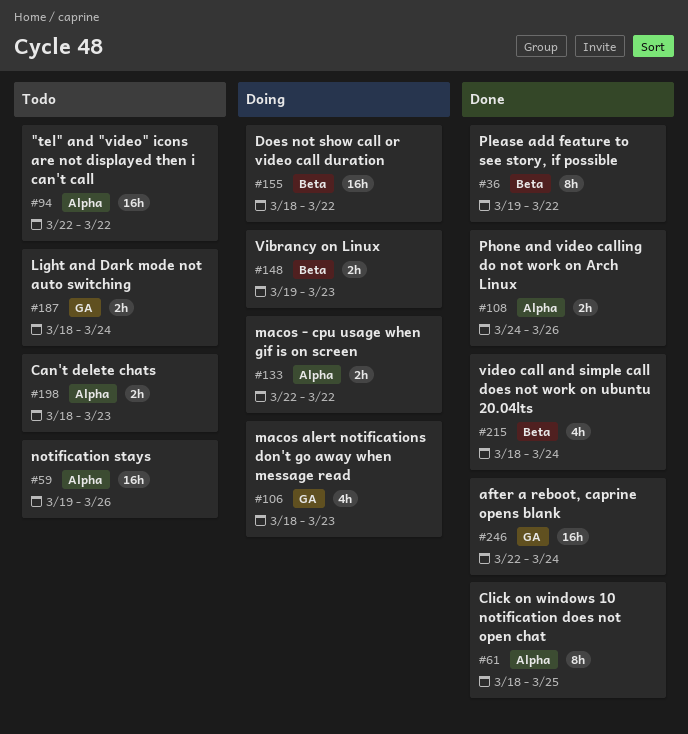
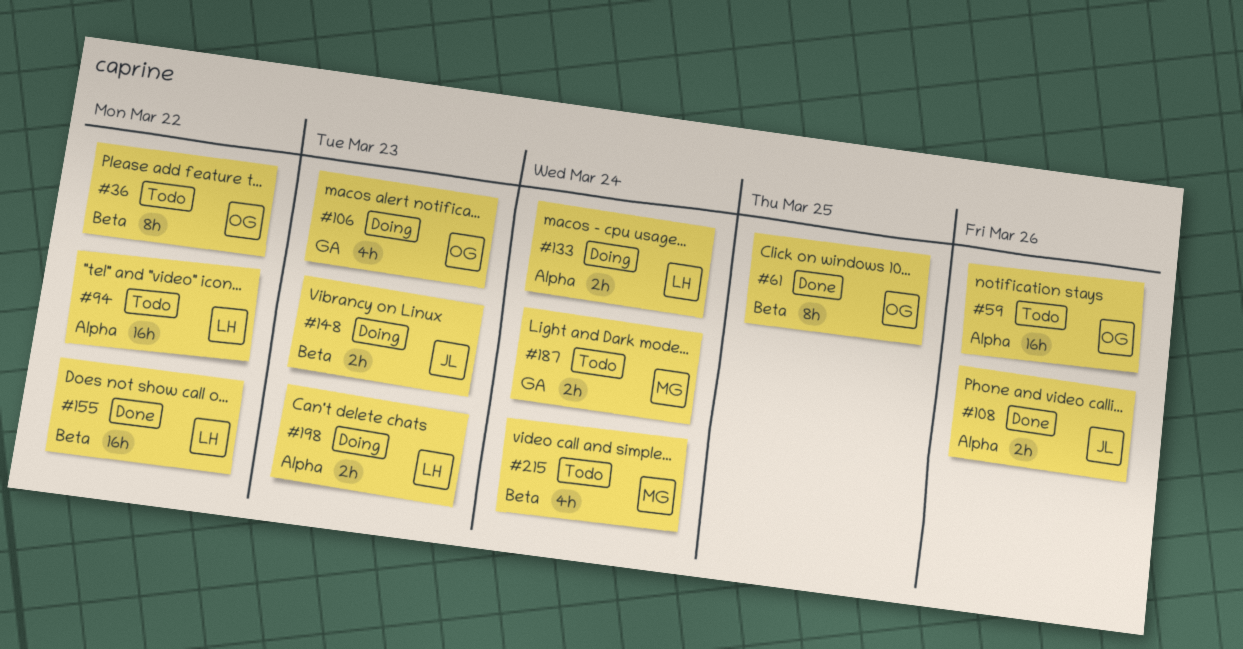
#36, status: Done -> Todo
#61, label: Alpha -> Beta
#133, due: Mar 22 -> Mar 24
#155, status: Doing -> Done
#198, status: Todo -> Doing
#215, status: Done -> Todo
#246: present -> none

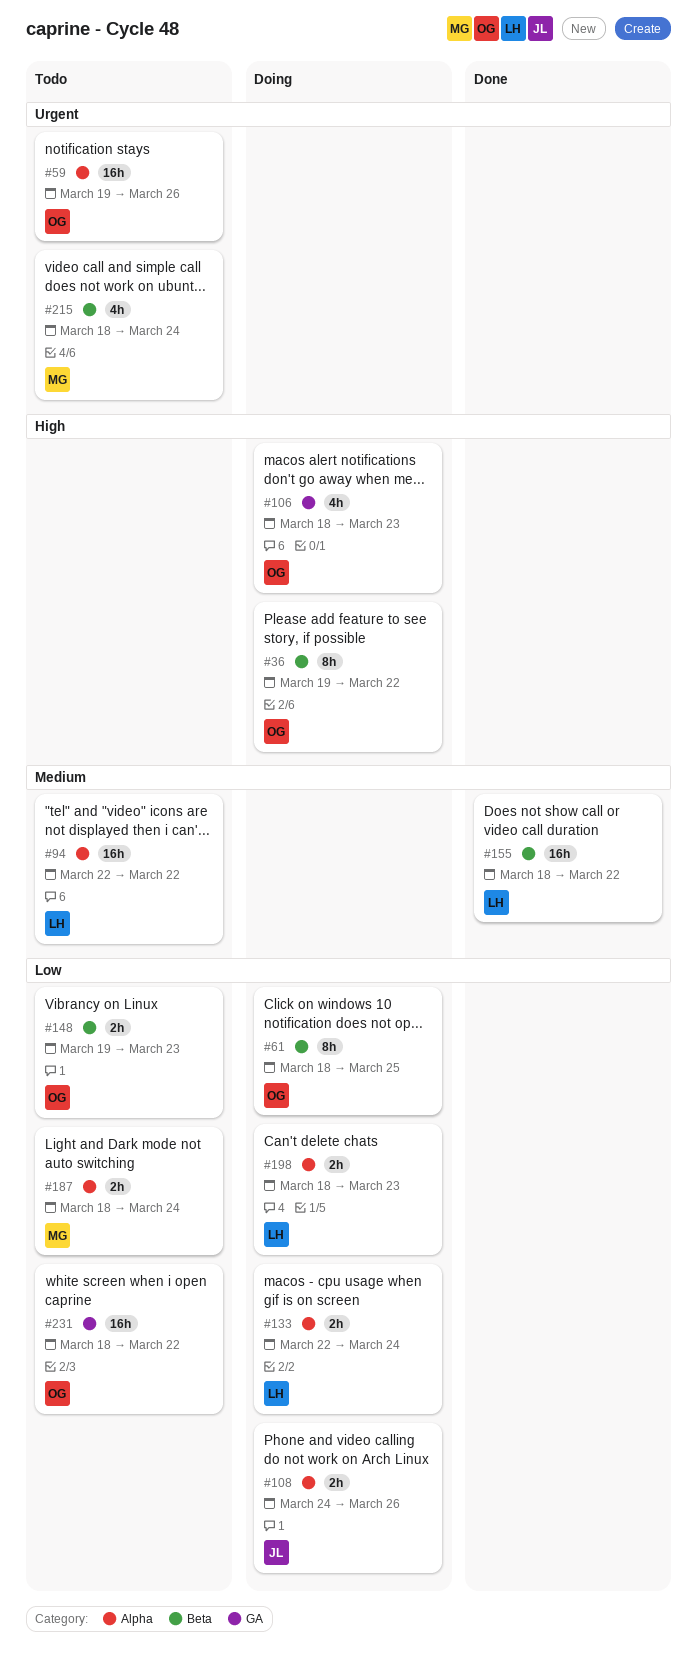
#36, status: Todo -> Doing
#61, status: Done -> Doing
#108, status: Done -> Doing
#148, status: Doing -> Todo
#148, owner: JL -> OG
#187, label: GA -> Alpha
#231: none -> present

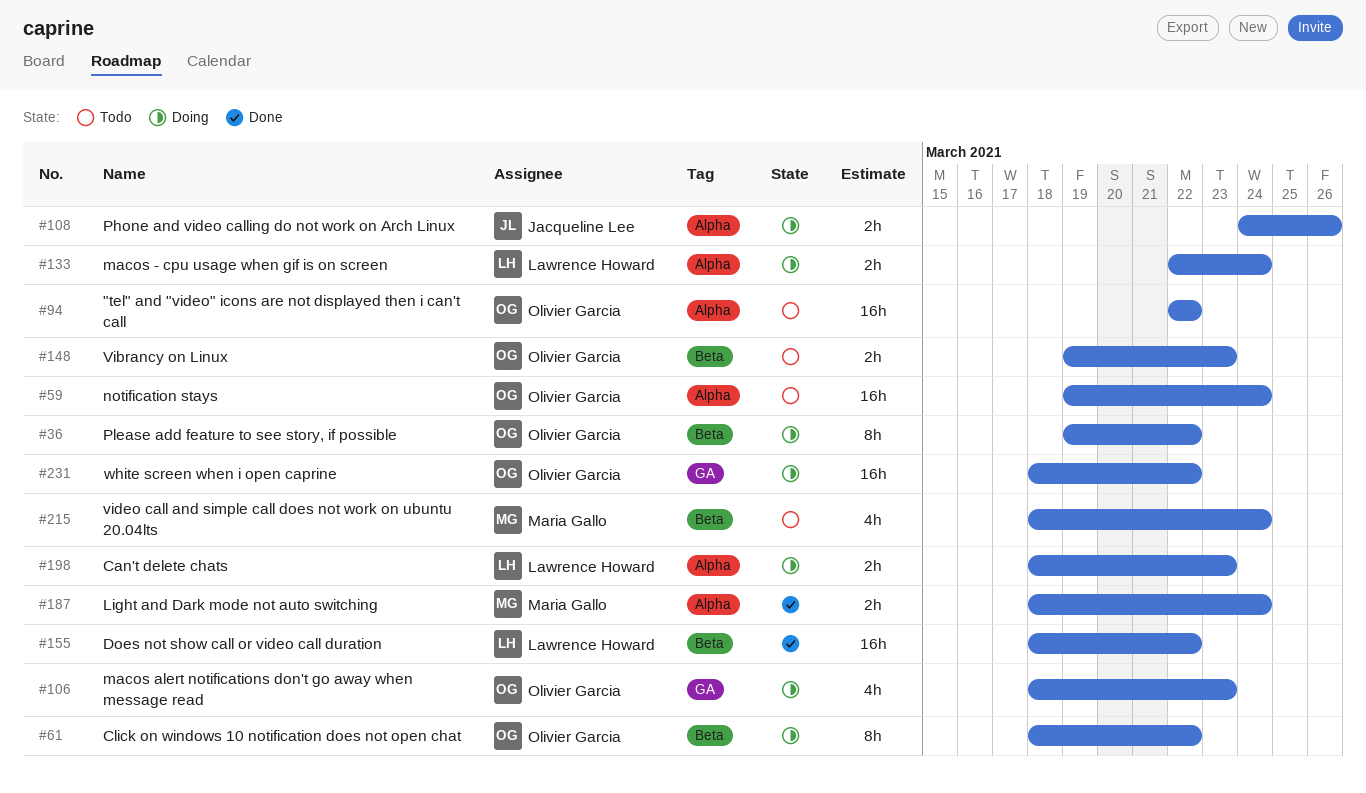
#59, due: Mar 26 -> Mar 24
#61, due: Mar 25 -> Mar 22
#94, owner: Lawrence Howard -> Olivier Garcia
#187, status: Todo -> Done
#231, status: Todo -> Doing

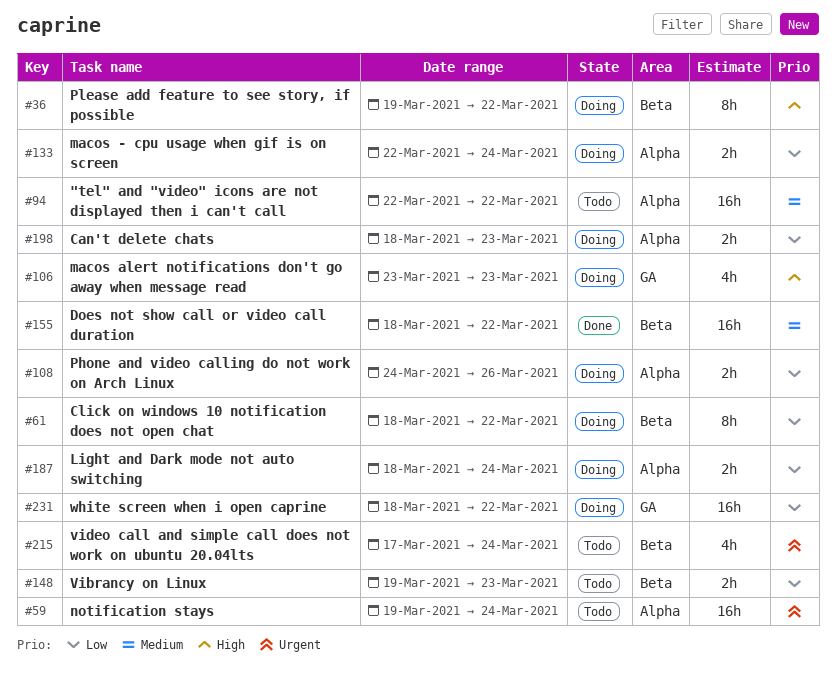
#106, start: Mar 18 -> Mar 23
#187, status: Done -> Doing
#215, start: Mar 18 -> Mar 17

